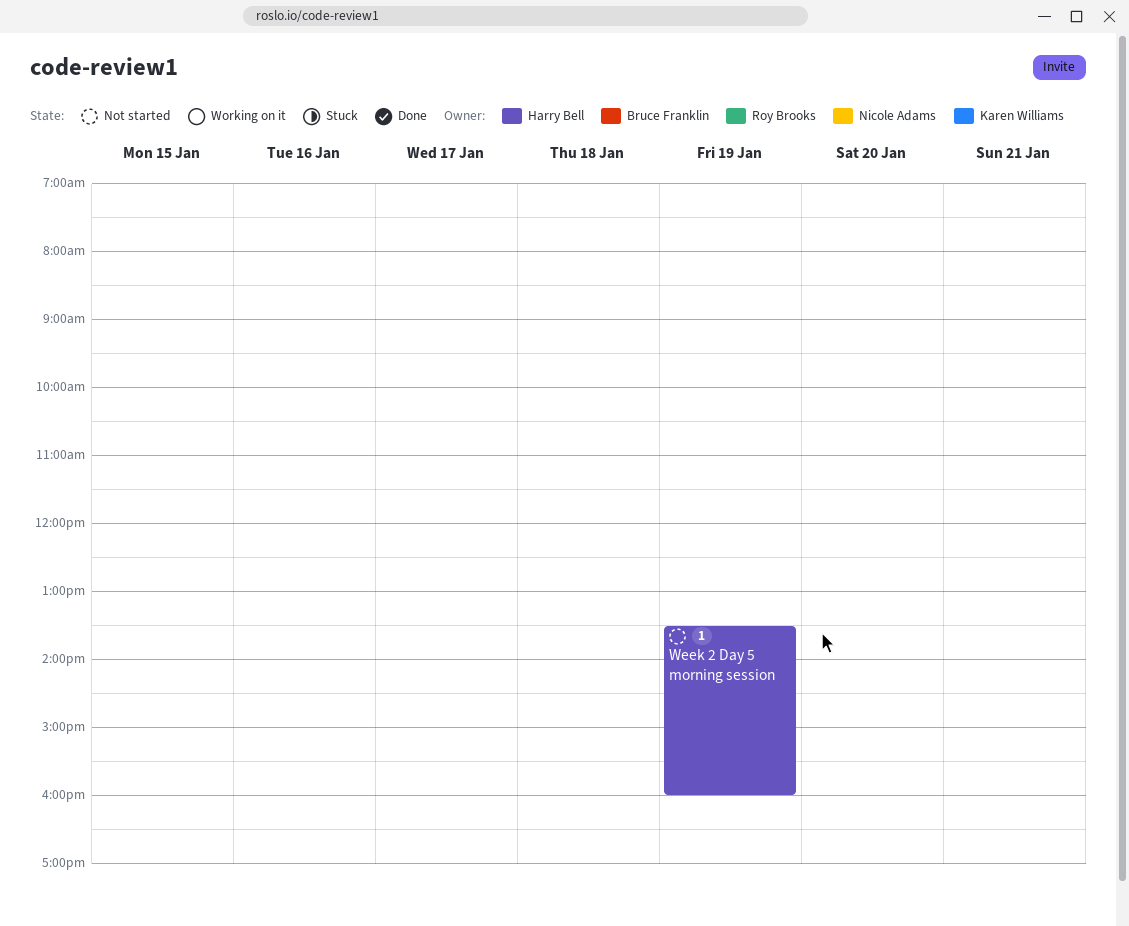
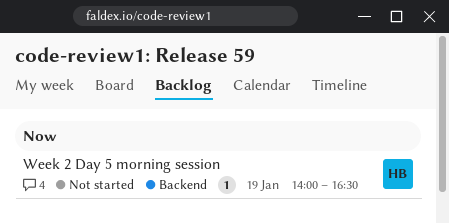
Week 2 Day 5 morning session, begins: 13:30 -> 14:00
Week 2 Day 5 morning session, ends: 16:00 -> 16:30

